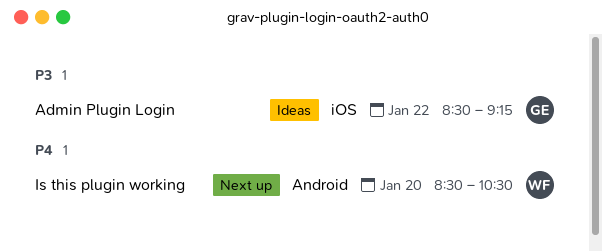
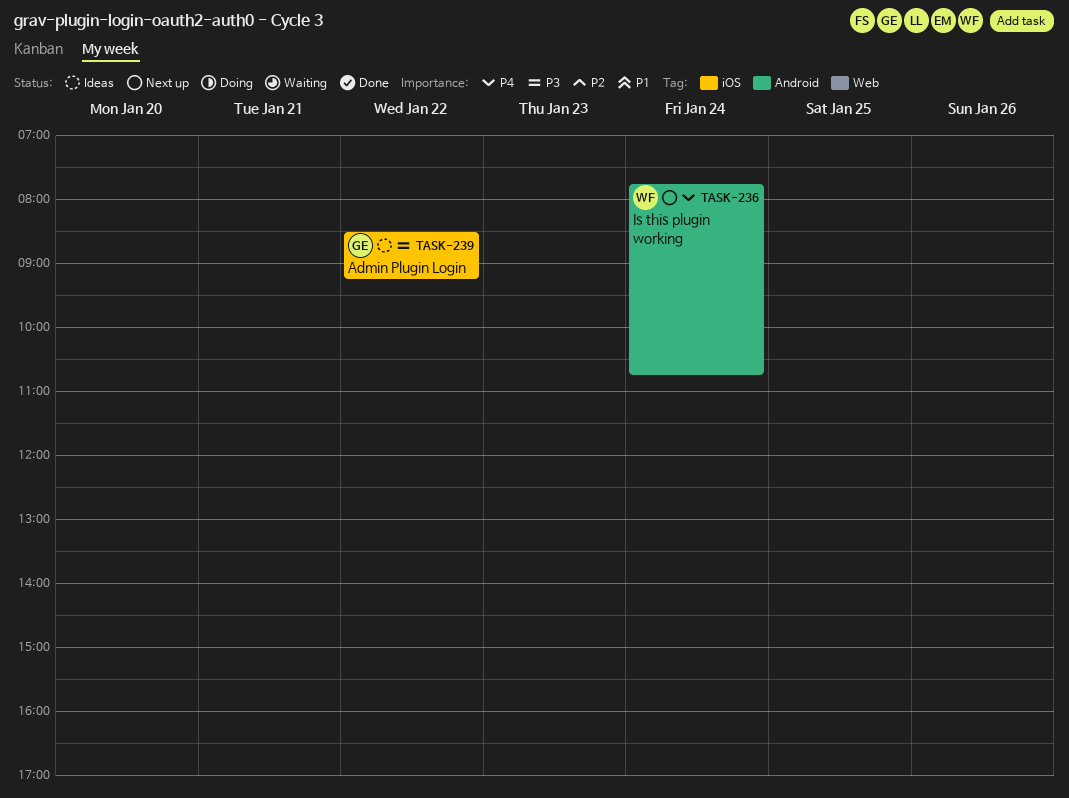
Is this plugin working, day: Jan 20 -> Jan 24
Is this plugin working, begins: 08:30 -> 07:45
Is this plugin working, ends: 10:30 -> 10:45

